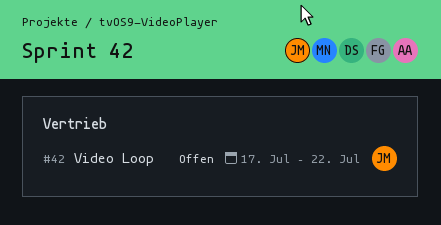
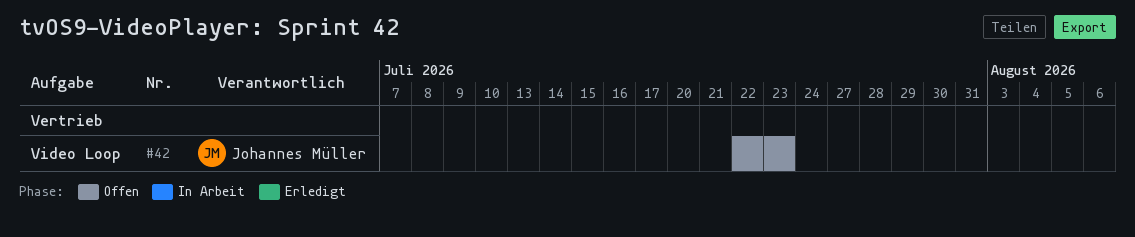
#42, start: Jul 17 -> Jul 22
#42, due: Jul 22 -> Jul 23

